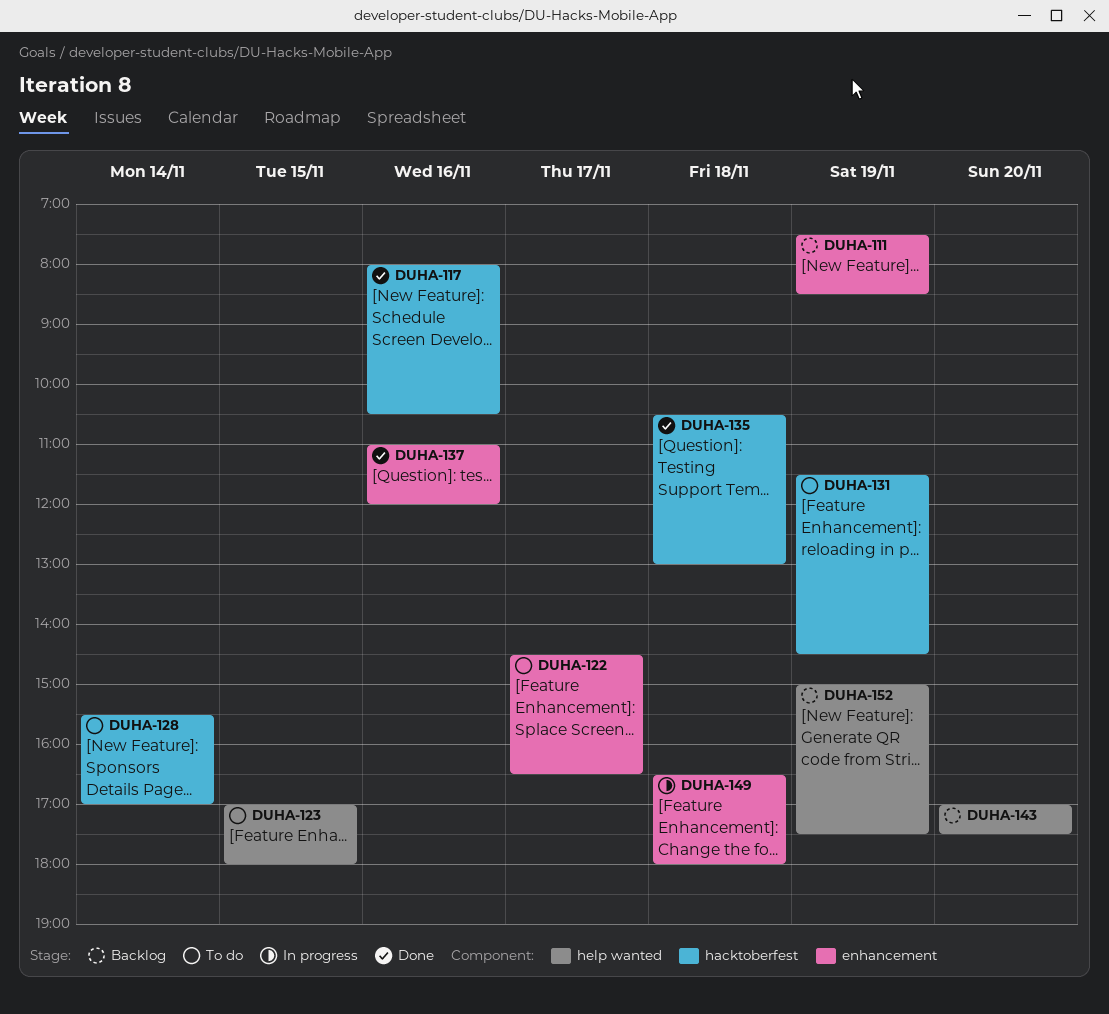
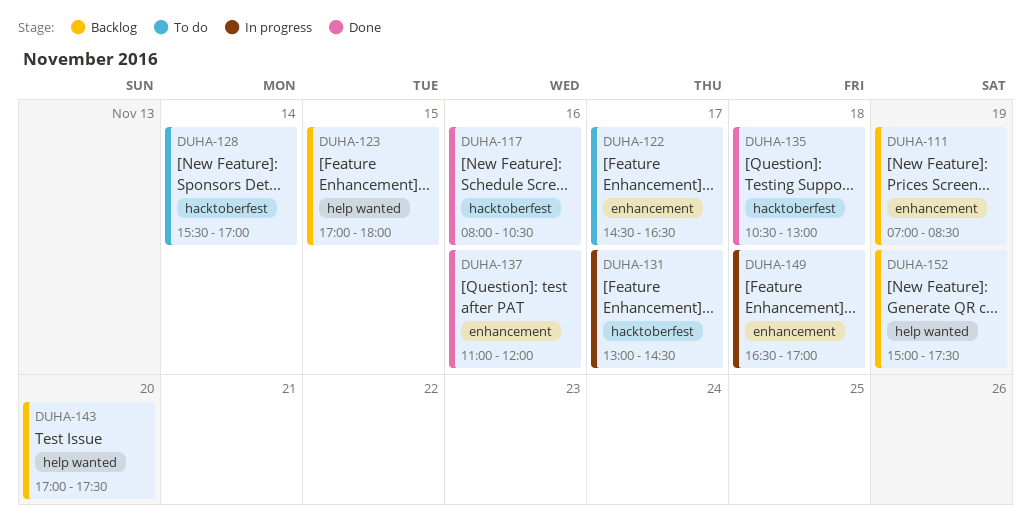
DUHA-111, begins: 07:30 -> 07:00
DUHA-123, status: To do -> Backlog
DUHA-131, status: To do -> In progress
DUHA-131, day: Nov 19 -> Nov 17
DUHA-131, begins: 11:30 -> 13:00
DUHA-149, ends: 18:00 -> 17:00

